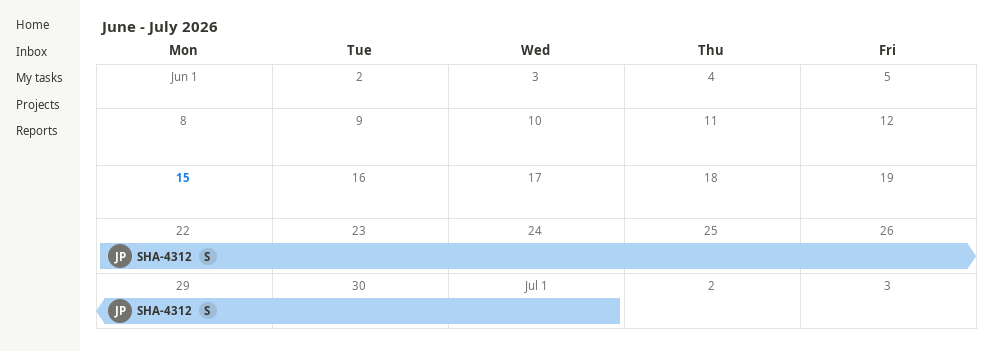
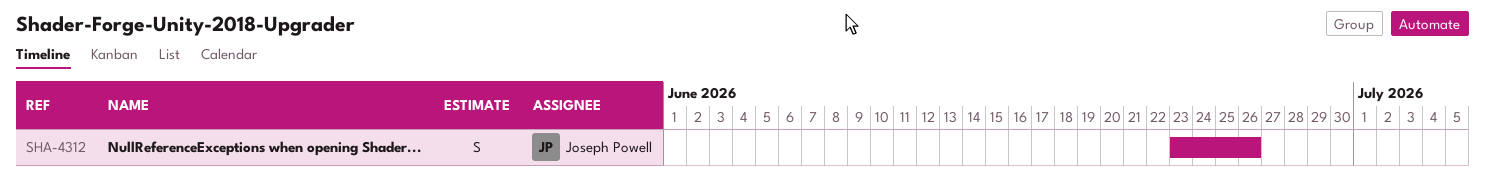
SHA-4312, start: Jun 22 -> Jun 23
SHA-4312, due: Jul 1 -> Jun 26

